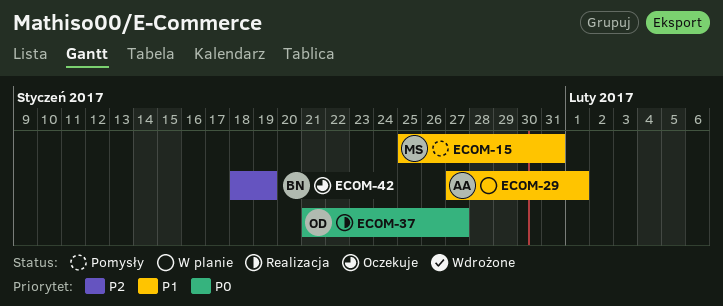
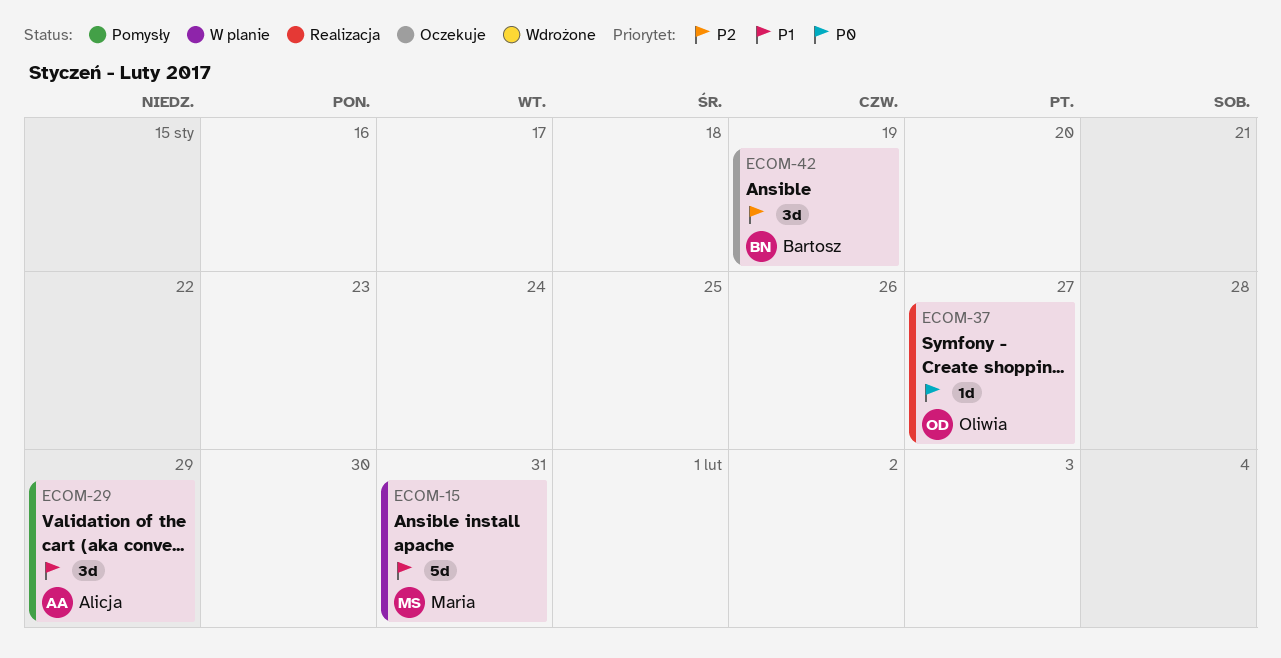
ECOM-15, status: Pomysły -> W planie
ECOM-29, status: W planie -> Pomysły
ECOM-29, due: Feb 1 -> Jan 29

